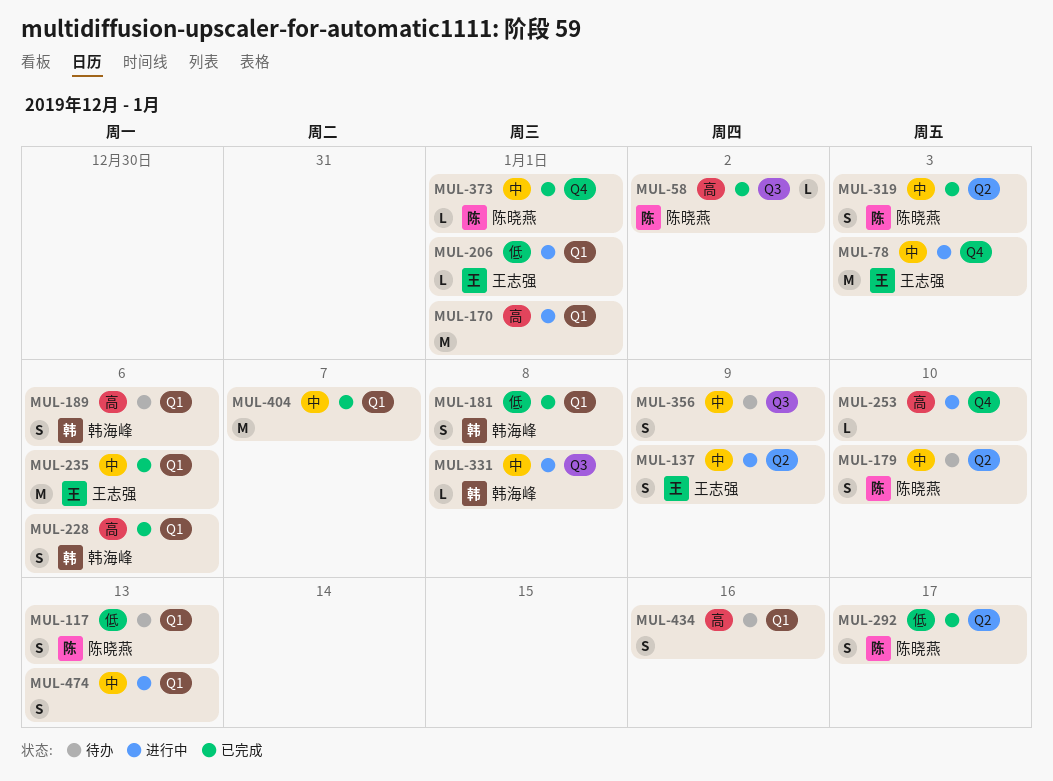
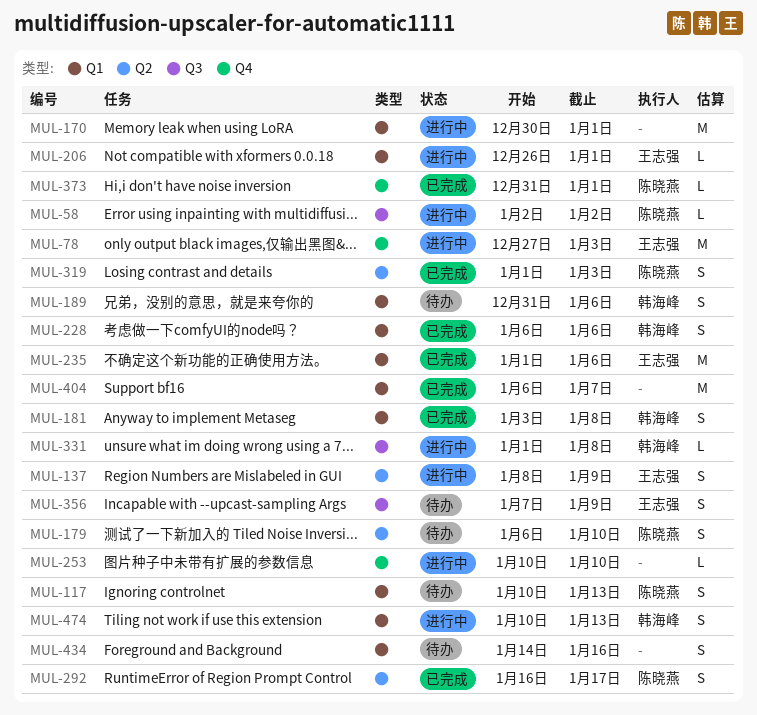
MUL-58, status: 已完成 -> 进行中
MUL-356, owner: none -> 王志强
MUL-474, owner: none -> 韩海峰

